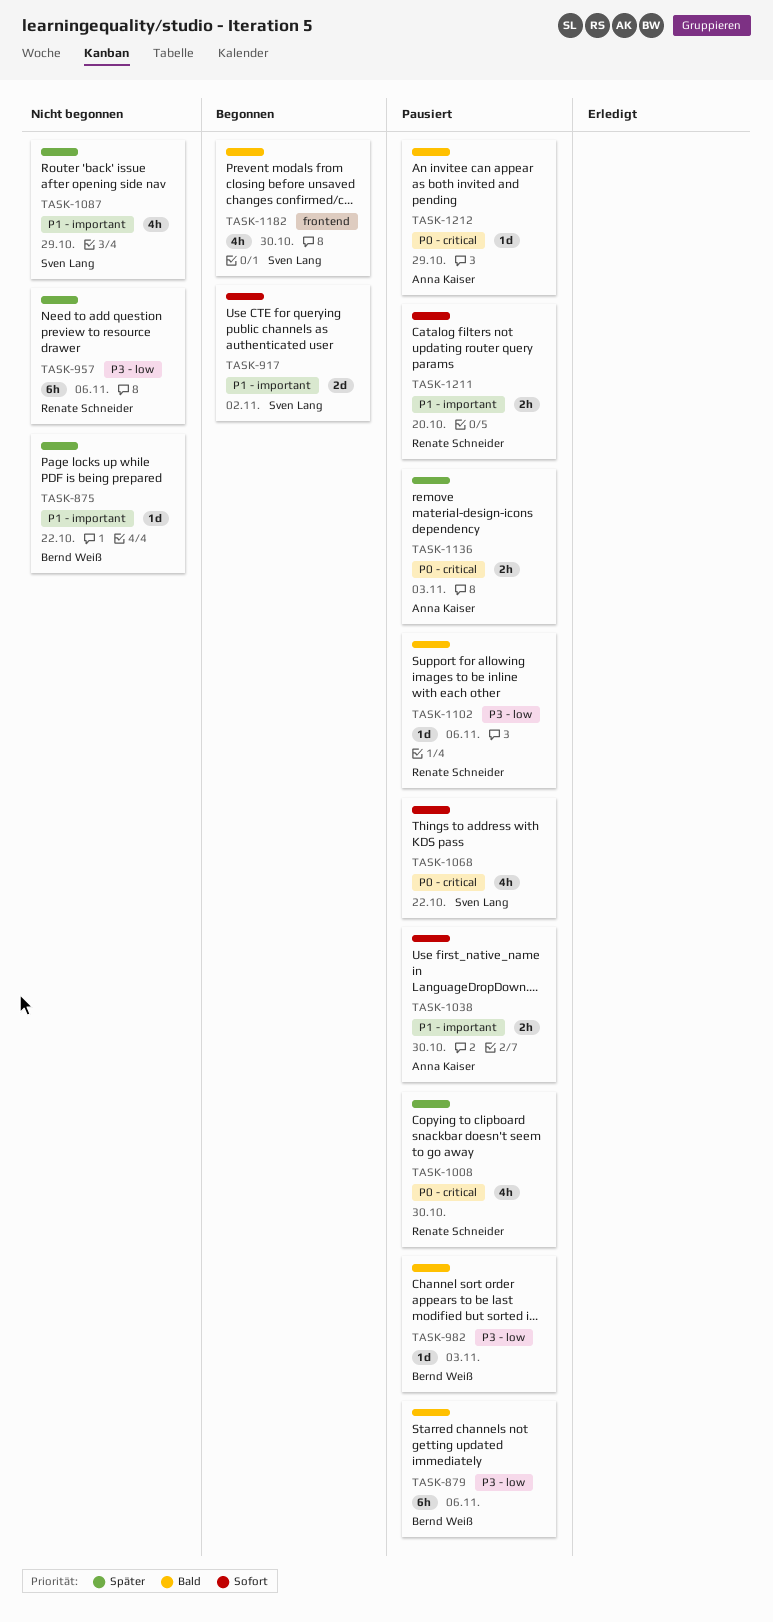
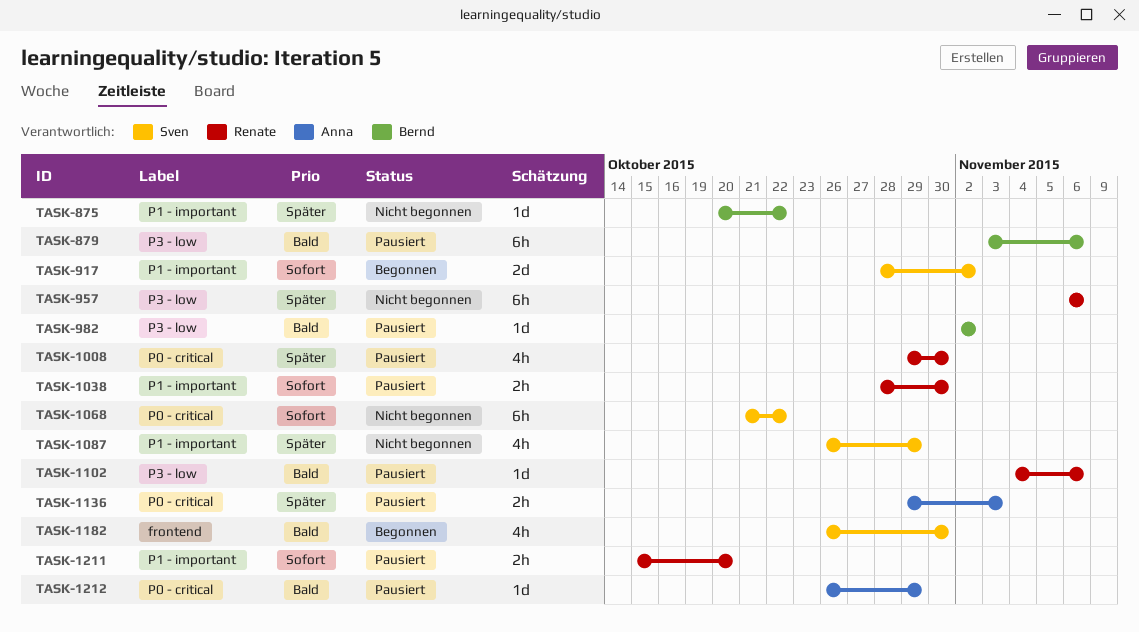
TASK-982, due: Nov 3 -> Nov 2
TASK-1038, owner: Anna Kaiser -> Renate Schneider
TASK-1068, status: Pausiert -> Nicht begonnen
TASK-1068, estimate: 4h -> 6h

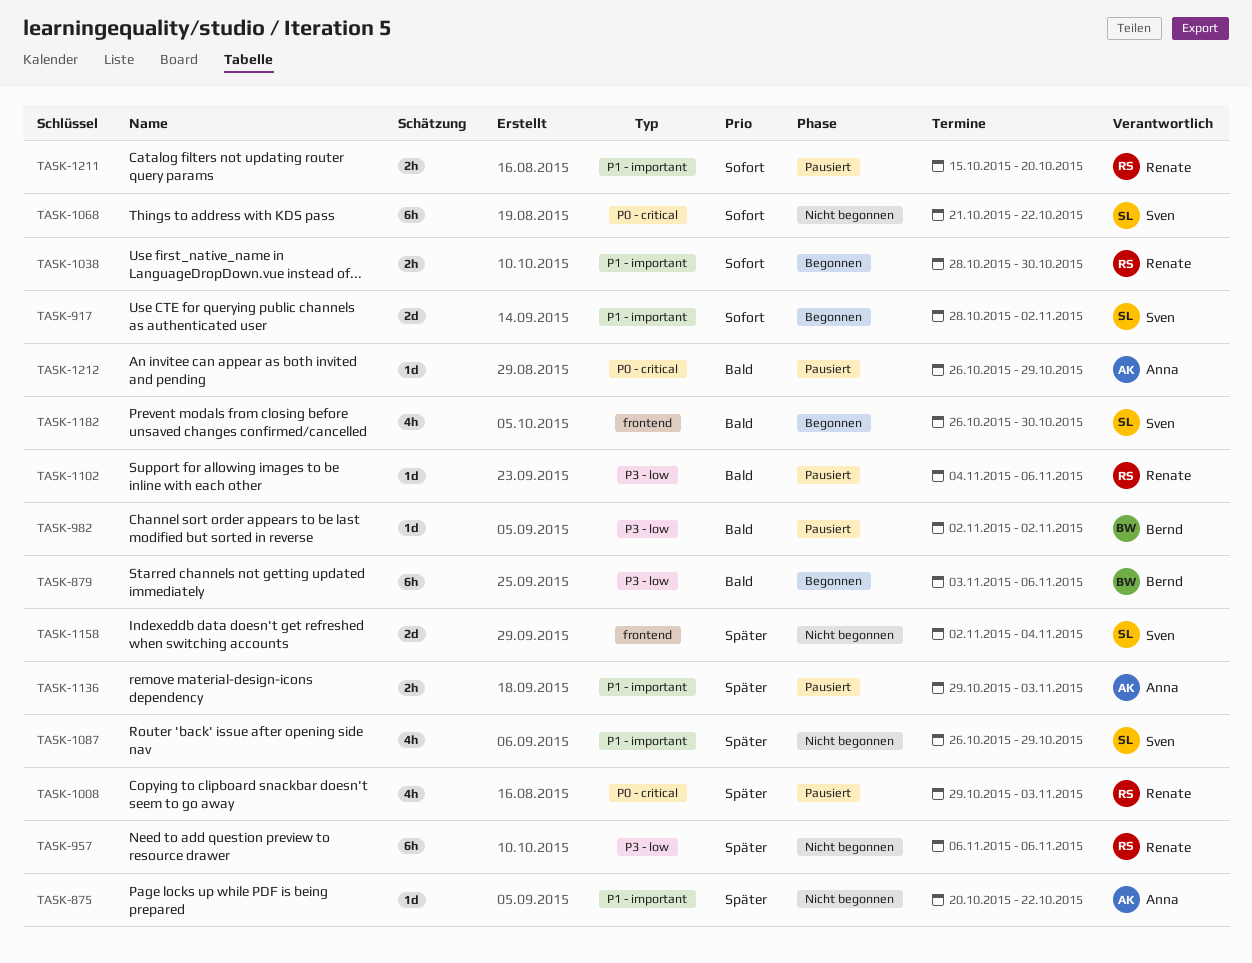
TASK-875, owner: Bernd -> Anna
TASK-879, status: Pausiert -> Begonnen
TASK-1008, due: Oct 30 -> Nov 3
TASK-1038, status: Pausiert -> Begonnen
TASK-1136, label: P0 - critical -> P1 - important
TASK-1158: none -> present

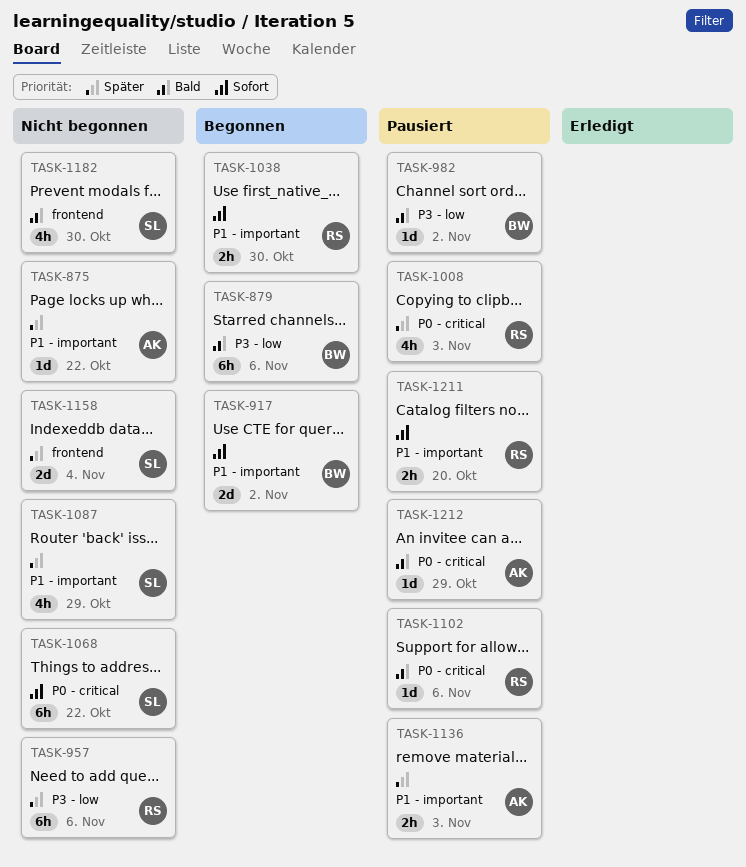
TASK-917, owner: Sven -> Bernd
TASK-1102, label: P3 - low -> P0 - critical
TASK-1182, status: Begonnen -> Nicht begonnen

